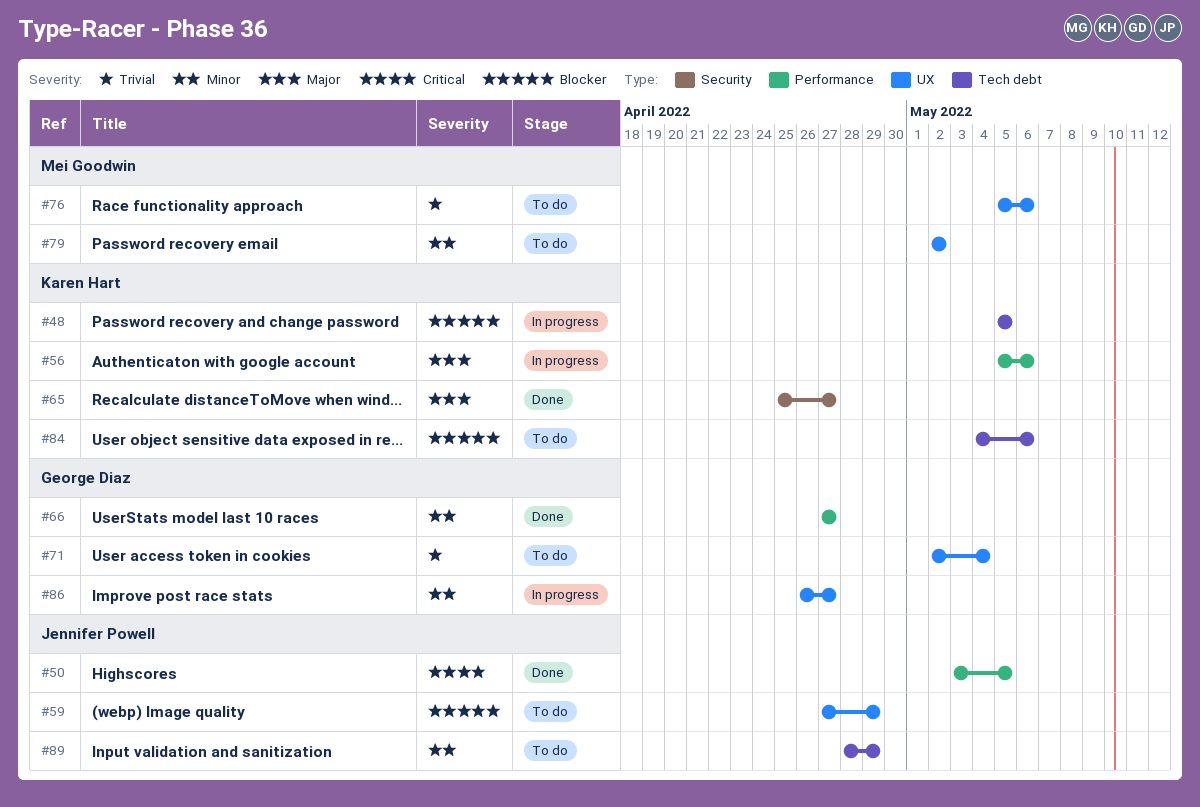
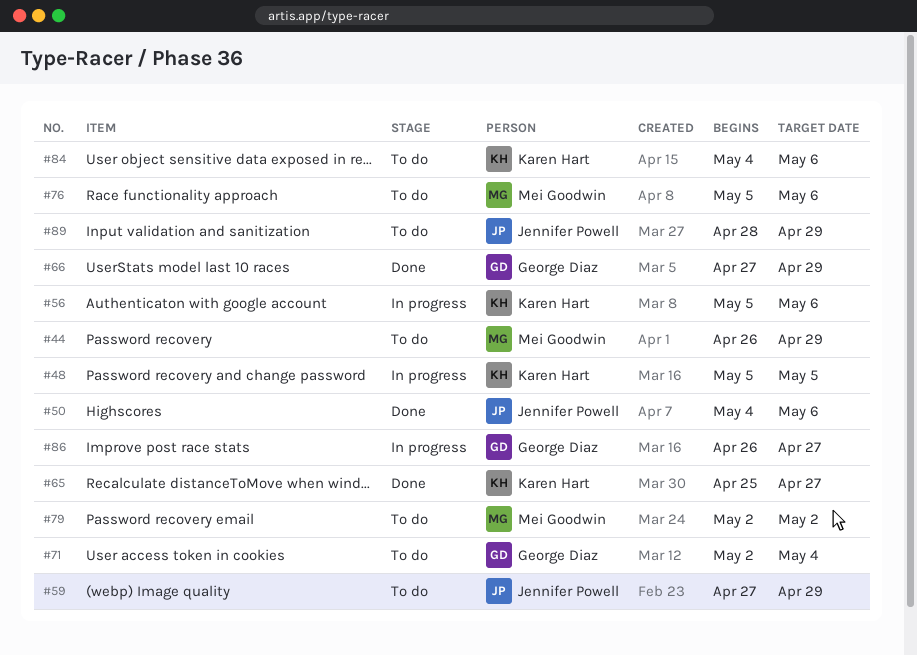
#44: none -> present
#50, start: May 3 -> May 4
#50, due: May 5 -> May 6
#66, due: Apr 27 -> Apr 29

